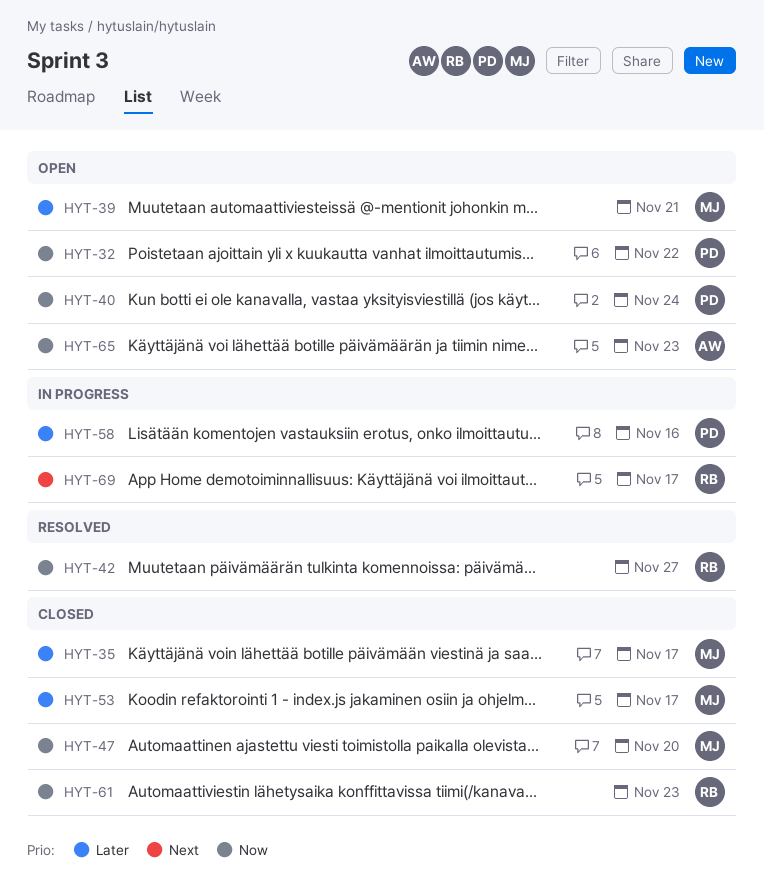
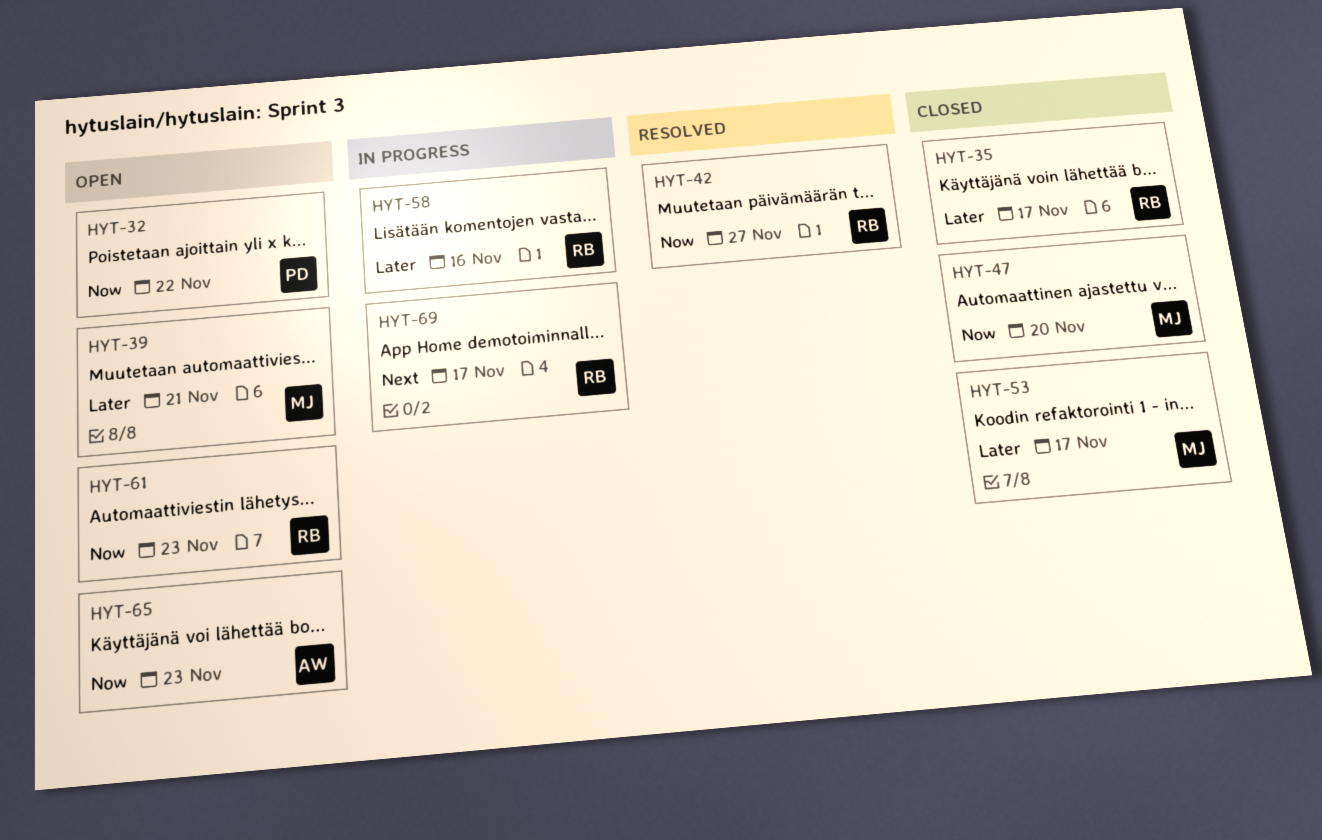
HYT-35, owner: MJ -> RB
HYT-40: present -> none
HYT-58, owner: PD -> RB
HYT-61, status: Closed -> Open

